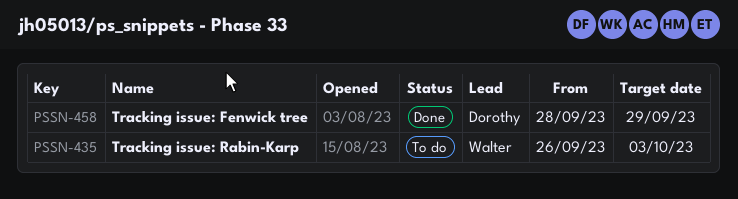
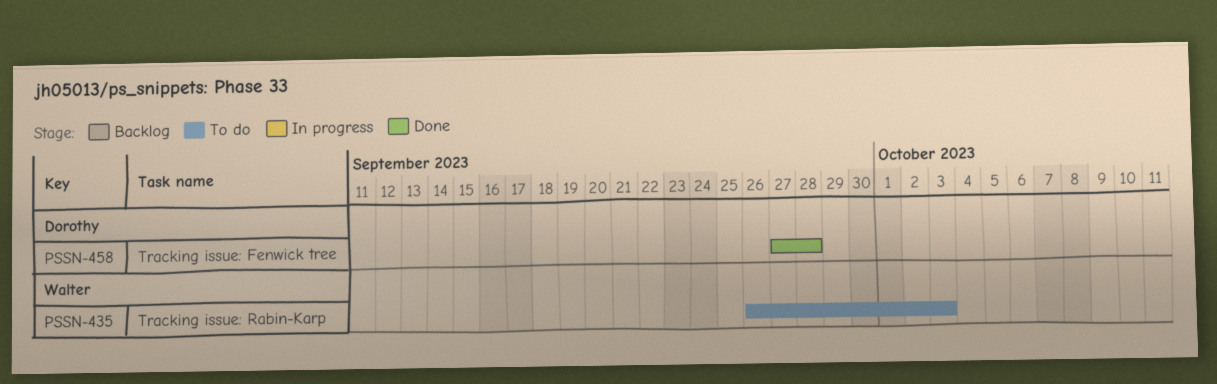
PSSN-458, start: Sep 28 -> Sep 27
PSSN-458, due: Sep 29 -> Sep 28

